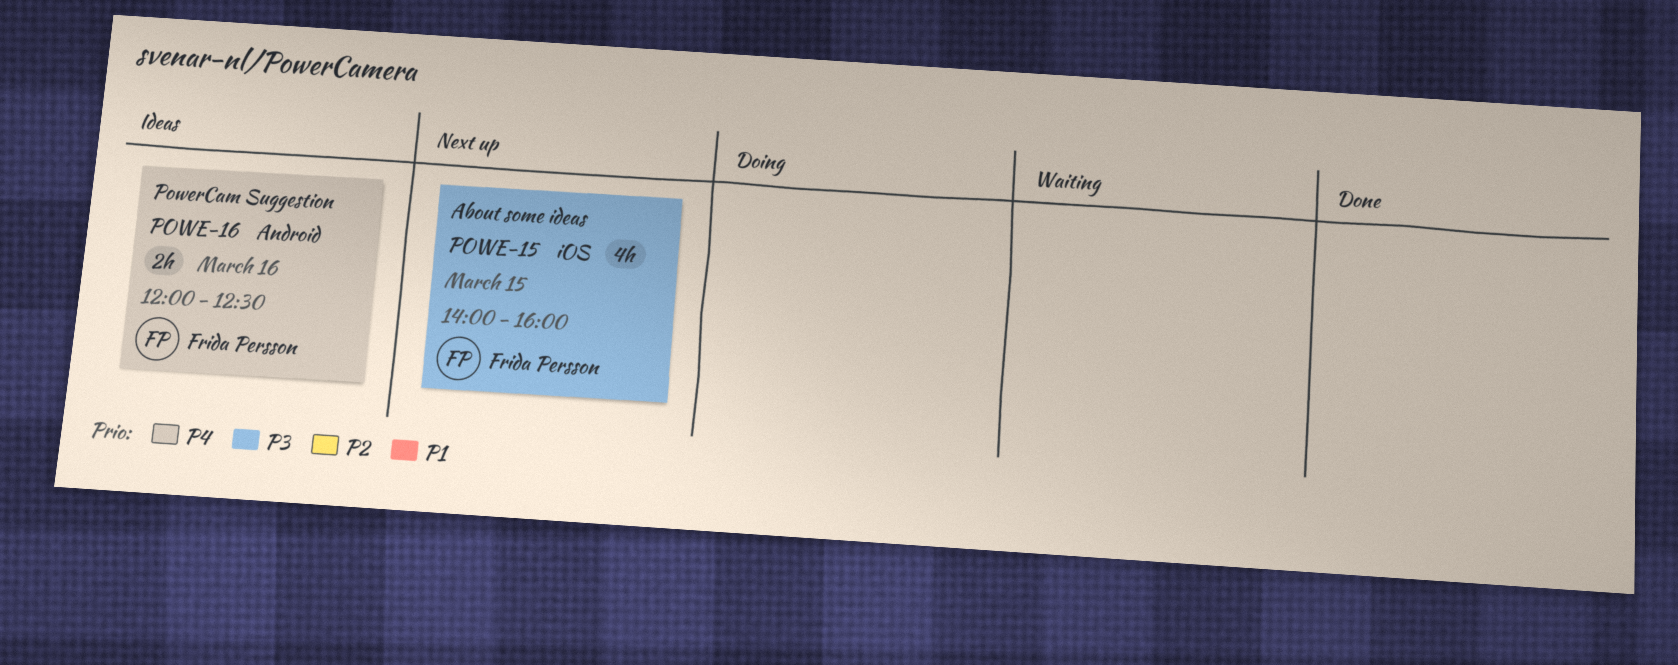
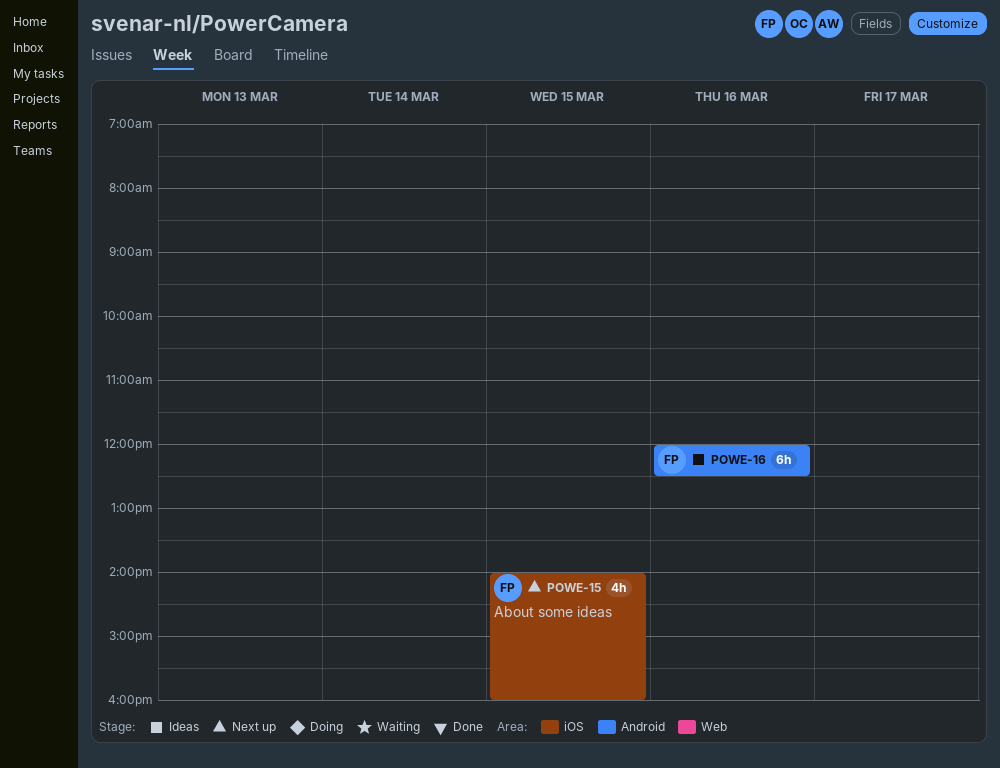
POWE-16, estimate: 2h -> 6h

